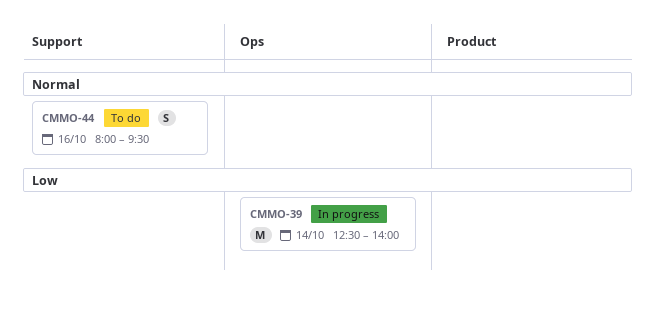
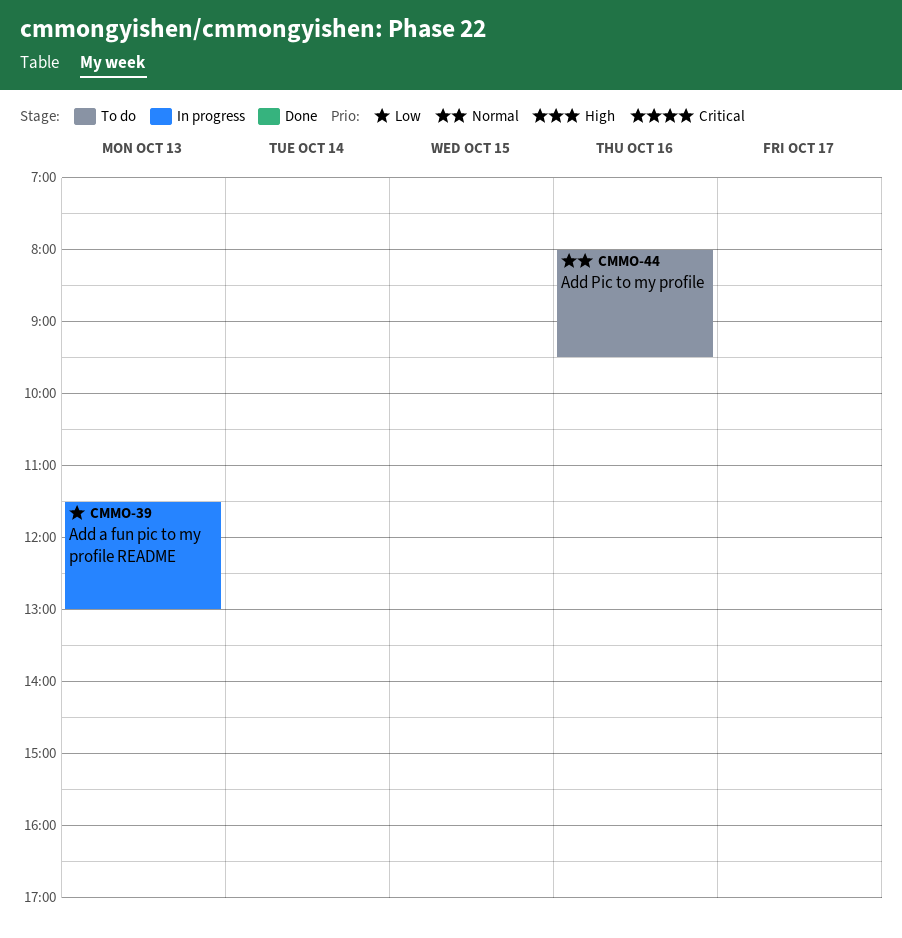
CMMO-39, day: Oct 14 -> Oct 13
CMMO-39, begins: 12:30 -> 11:30
CMMO-39, ends: 14:00 -> 13:00

